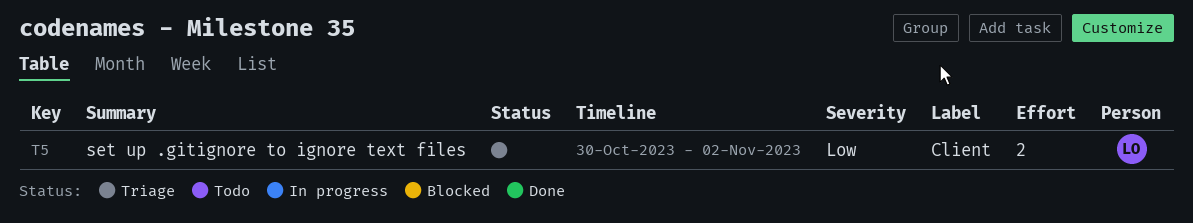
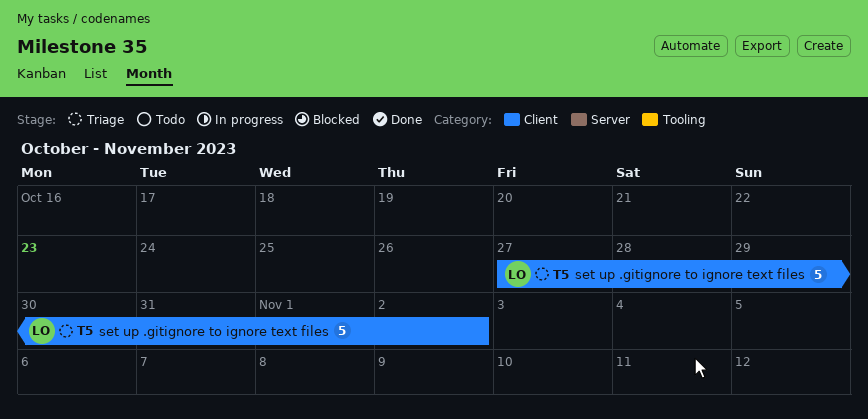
T5, estimate: 2 -> 5
T5, start: Oct 30 -> Oct 27

